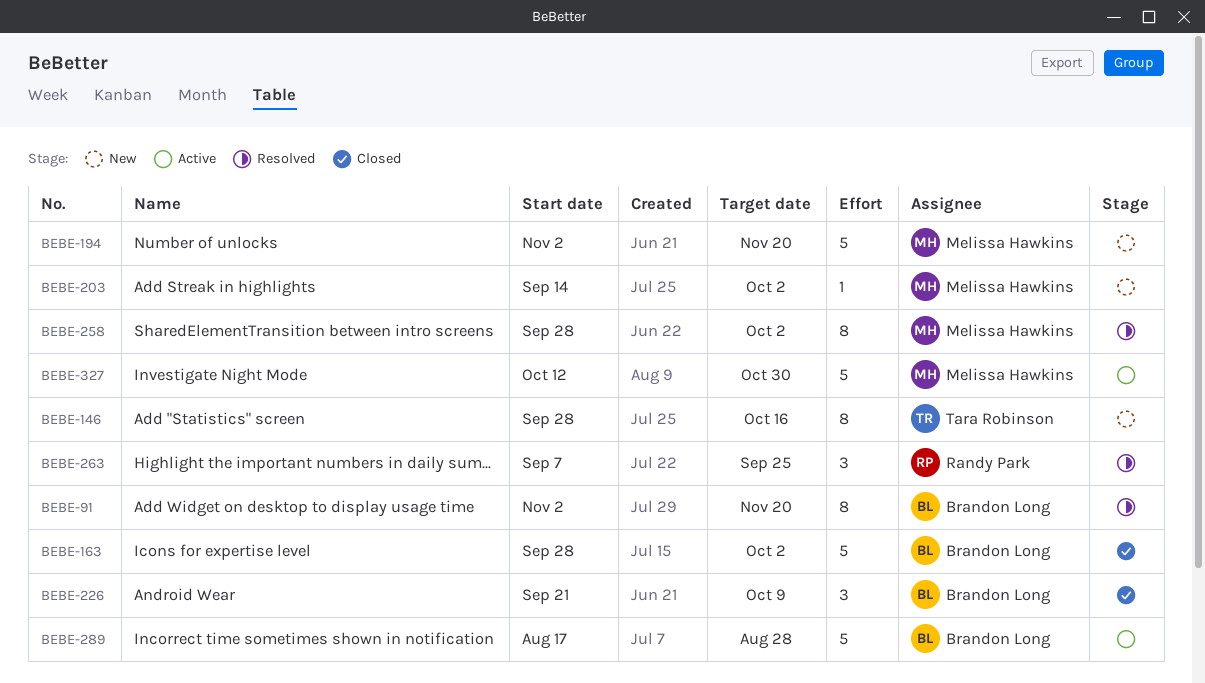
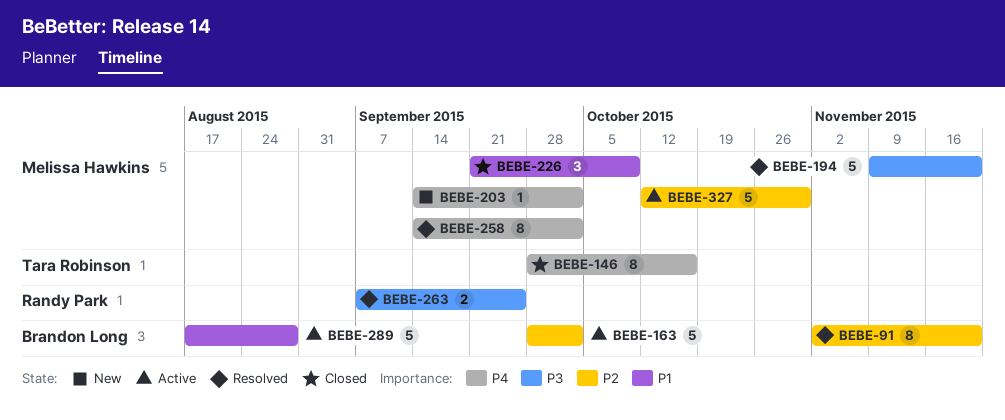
BEBE-146, status: New -> Closed
BEBE-163, status: Closed -> Active
BEBE-194, status: New -> Resolved
BEBE-194, start: Nov 2 -> Nov 9
BEBE-226, owner: Brandon Long -> Melissa Hawkins
BEBE-258, start: Sep 28 -> Sep 14
BEBE-263, estimate: 3 -> 2

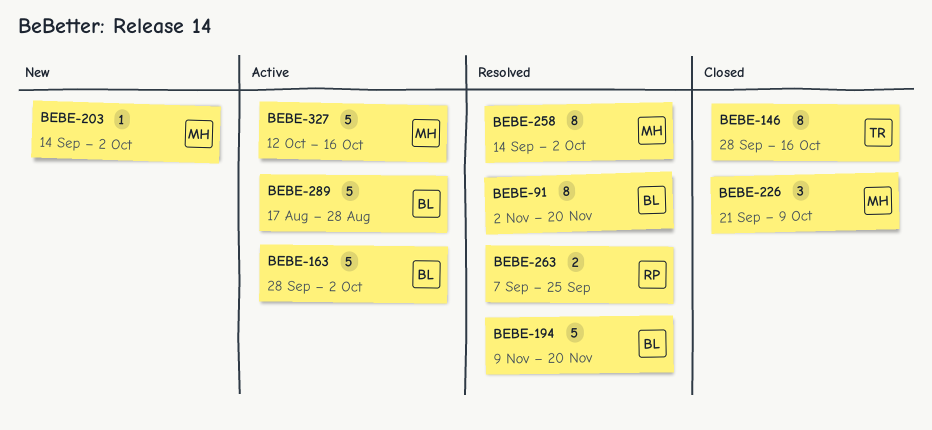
BEBE-194, owner: Melissa Hawkins -> Brandon Long
BEBE-327, due: Oct 30 -> Oct 16

